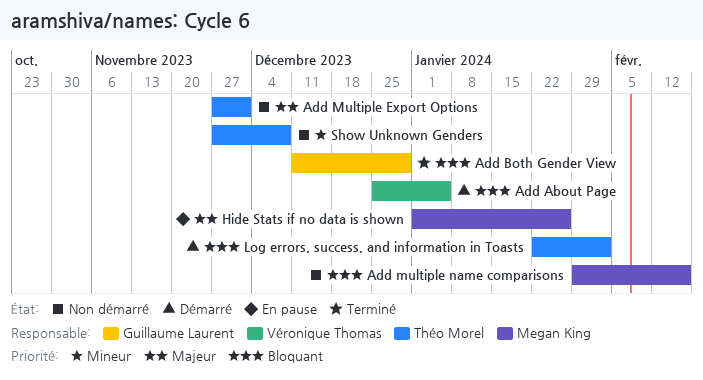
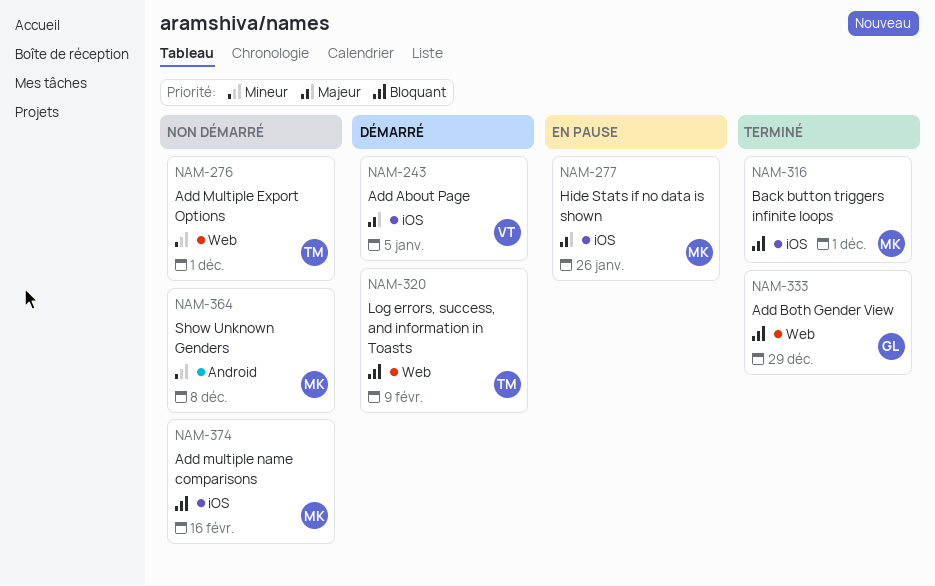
Add About Page, priority: Bloquant -> Majeur
Add Multiple Export Options, priority: Majeur -> Mineur
Back button triggers infinite loops: none -> present
Log errors, success, and information in Toasts, due: Feb 2 -> Feb 9
Show Unknown Genders, owner: Théo Morel -> Megan King

